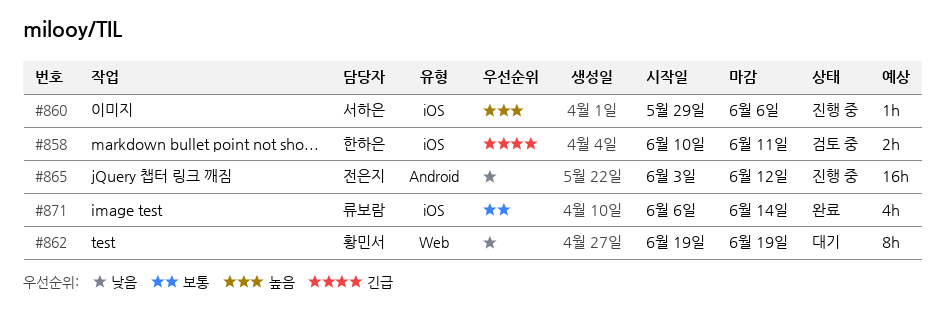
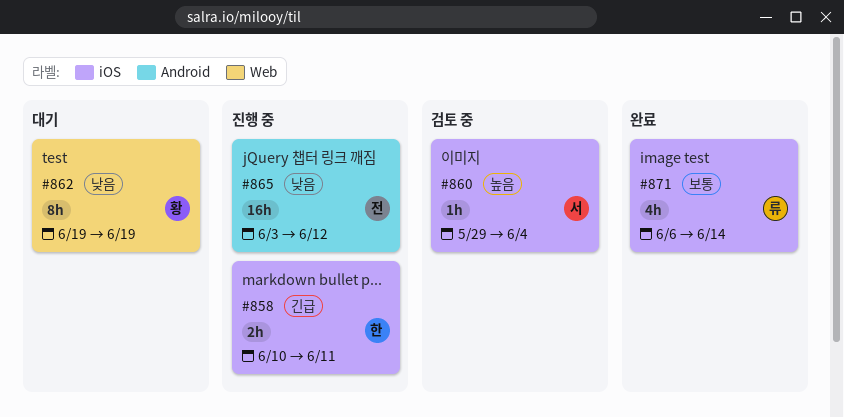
#858, status: 검토 중 -> 진행 중
#860, status: 진행 중 -> 검토 중
#860, due: Jun 6 -> Jun 4

